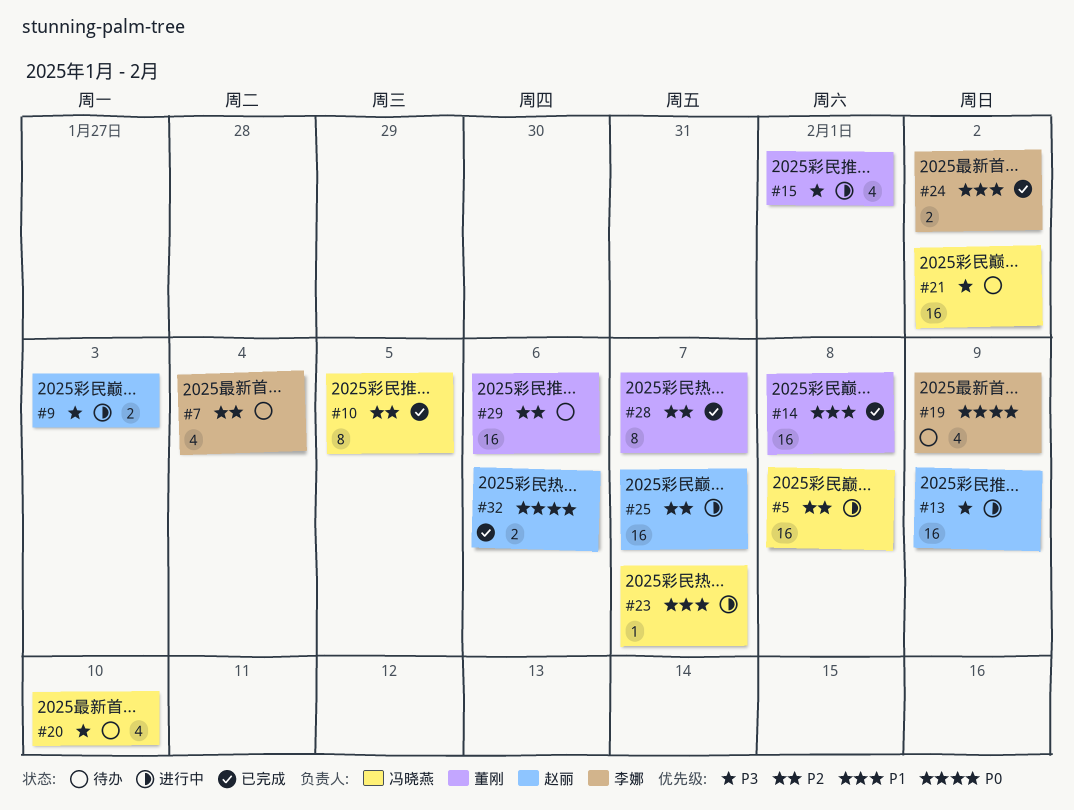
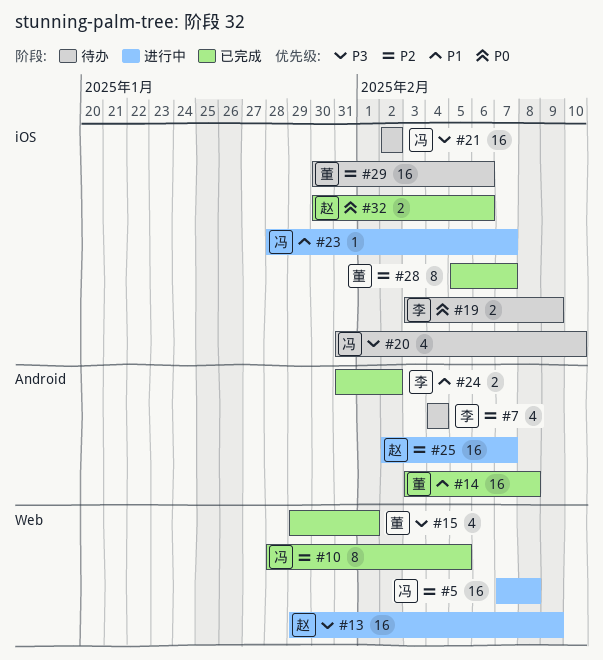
#9: present -> none
#15, status: 进行中 -> 已完成
#19, estimate: 4 -> 2

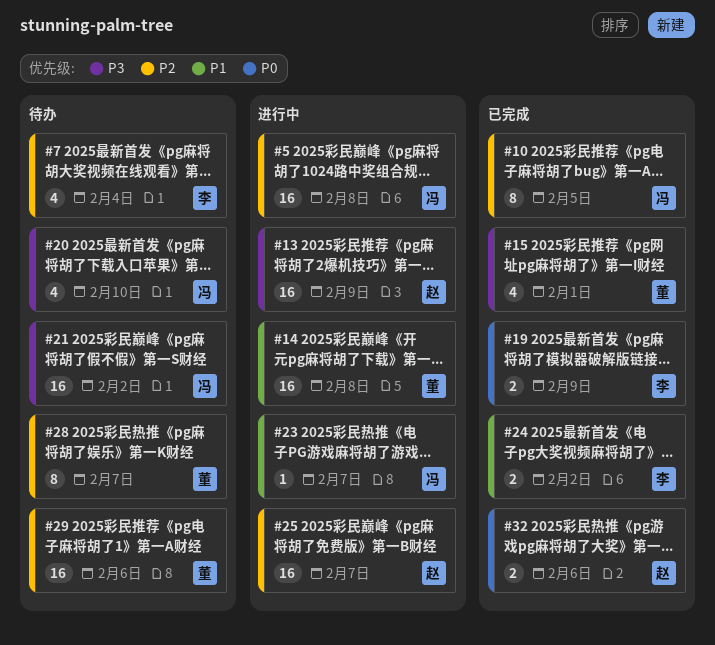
#14, status: 已完成 -> 进行中
#19, status: 待办 -> 已完成
#28, status: 已完成 -> 待办

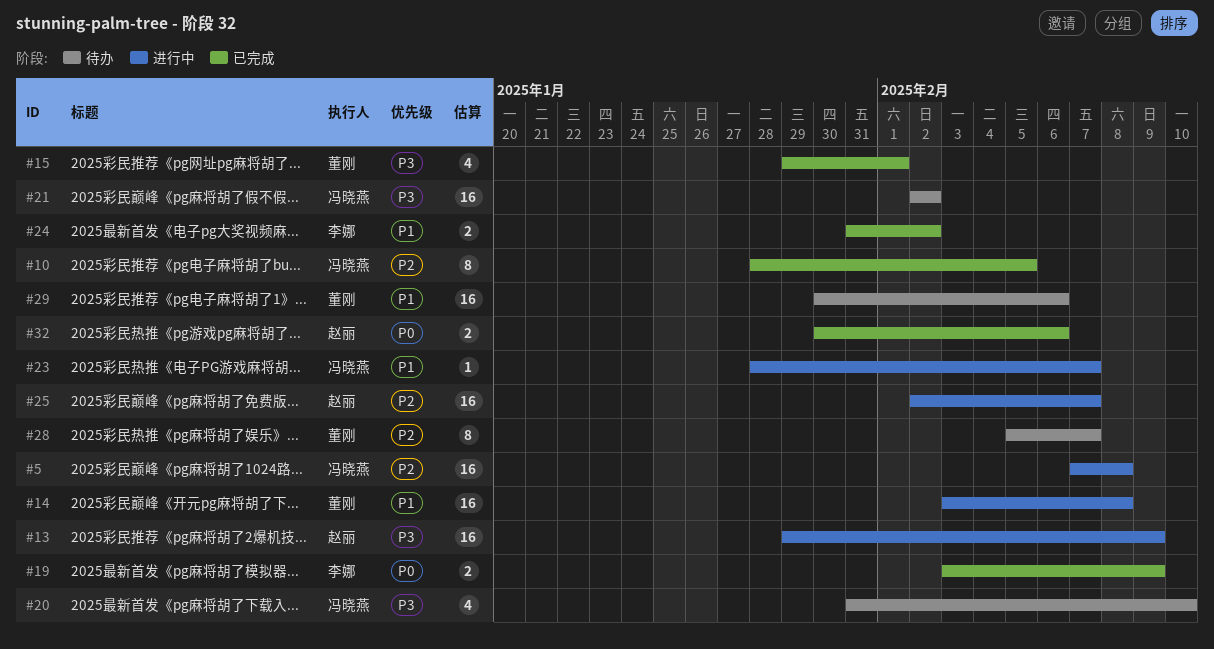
#7: present -> none
#29, priority: P2 -> P1

